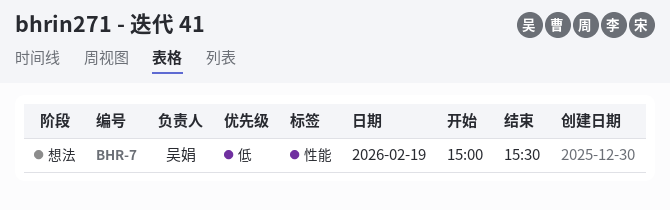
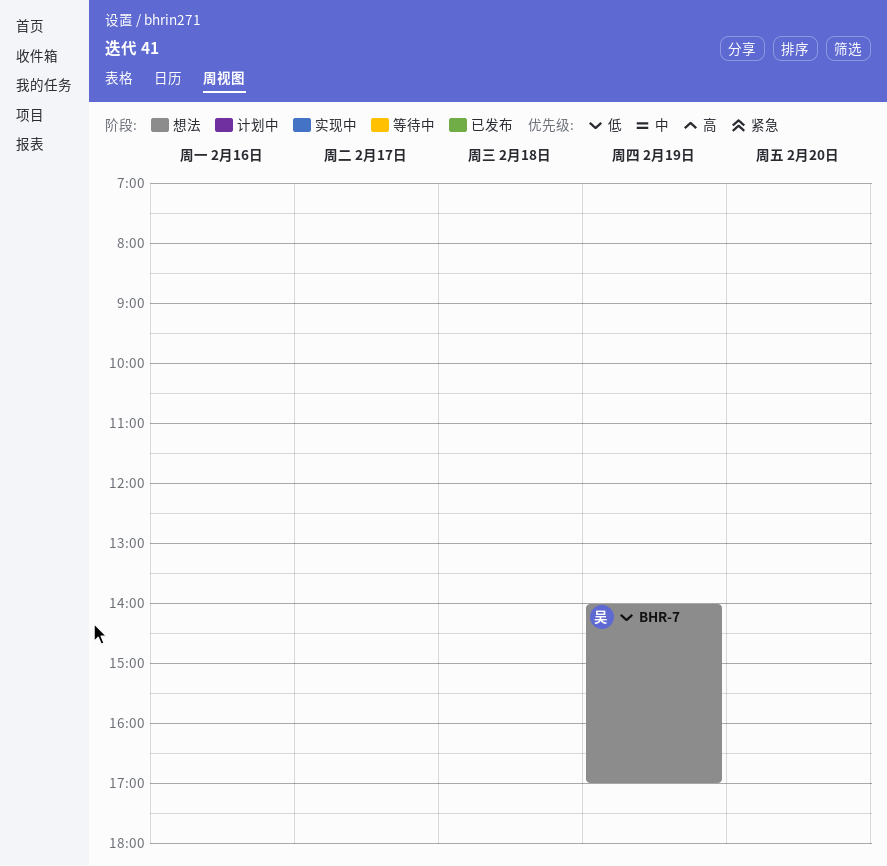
BHR-7, begins: 15:00 -> 14:00
BHR-7, ends: 15:30 -> 17:00

